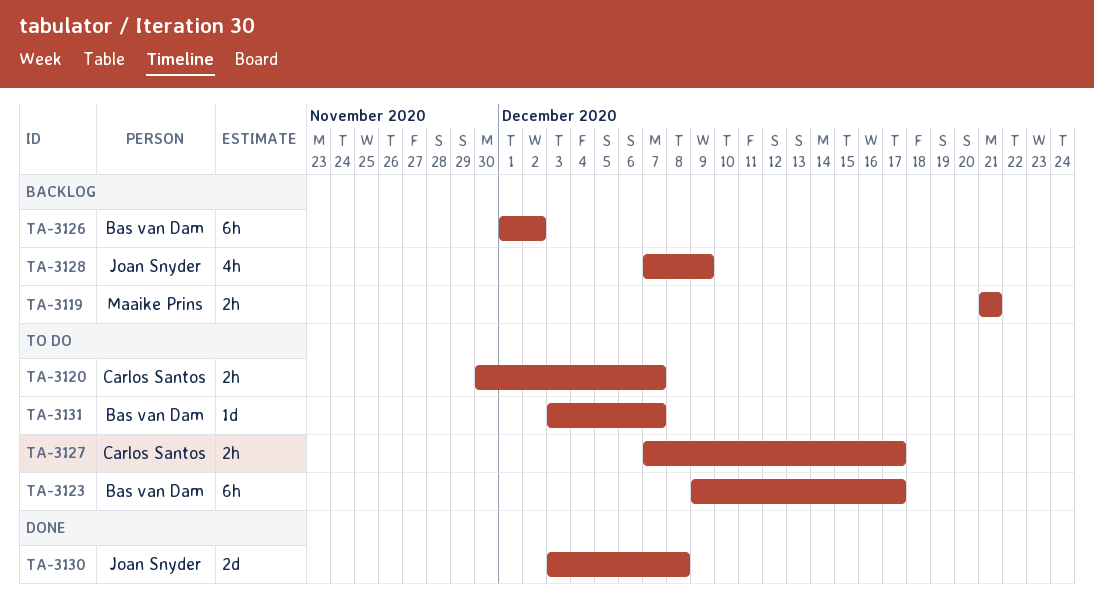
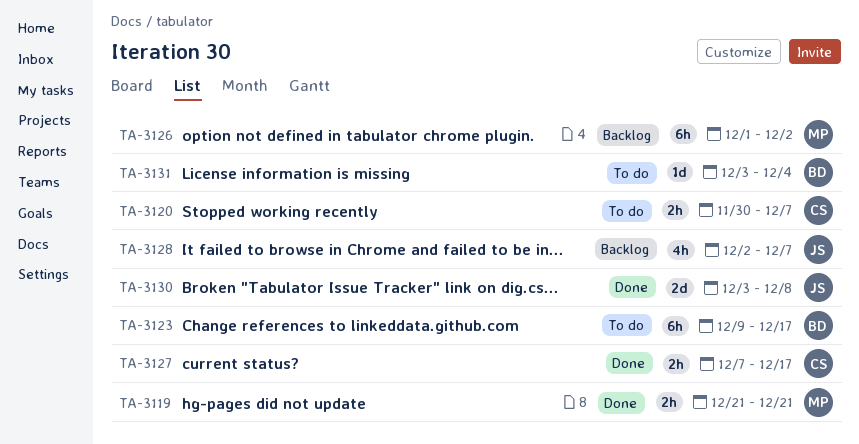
TA-3119, status: Backlog -> Done
TA-3126, owner: Bas van Dam -> Maaike Prins
TA-3127, status: To do -> Done
TA-3128, start: Dec 7 -> Dec 2
TA-3128, due: Dec 9 -> Dec 7
TA-3131, due: Dec 7 -> Dec 4

